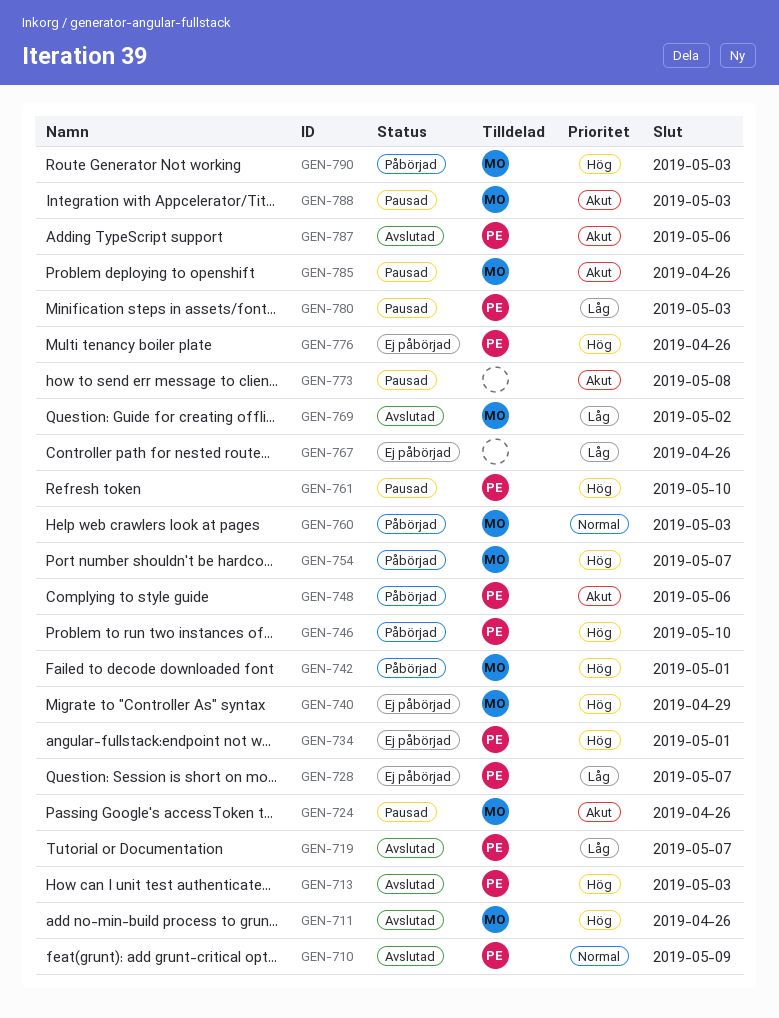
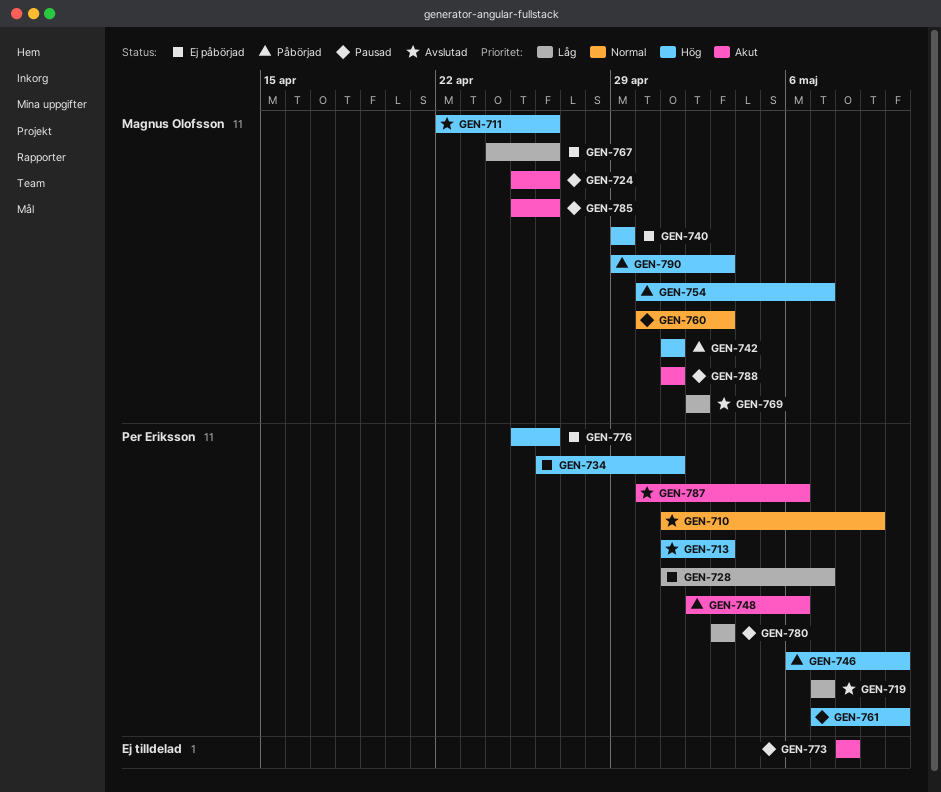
GEN-760, status: Påbörjad -> Pausad
GEN-767, owner: none -> Magnus Olofsson
GEN-788, due: May 3 -> May 1

